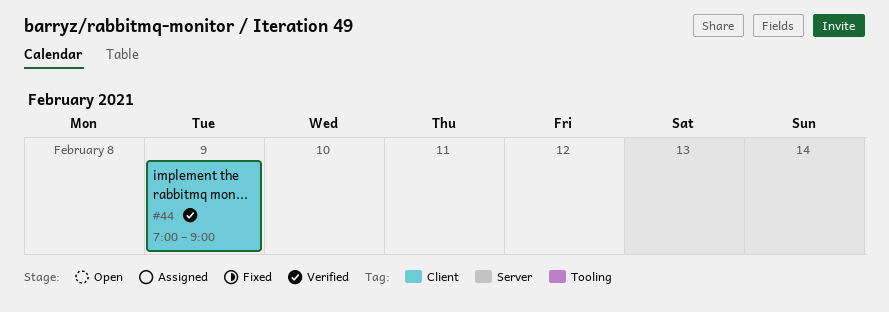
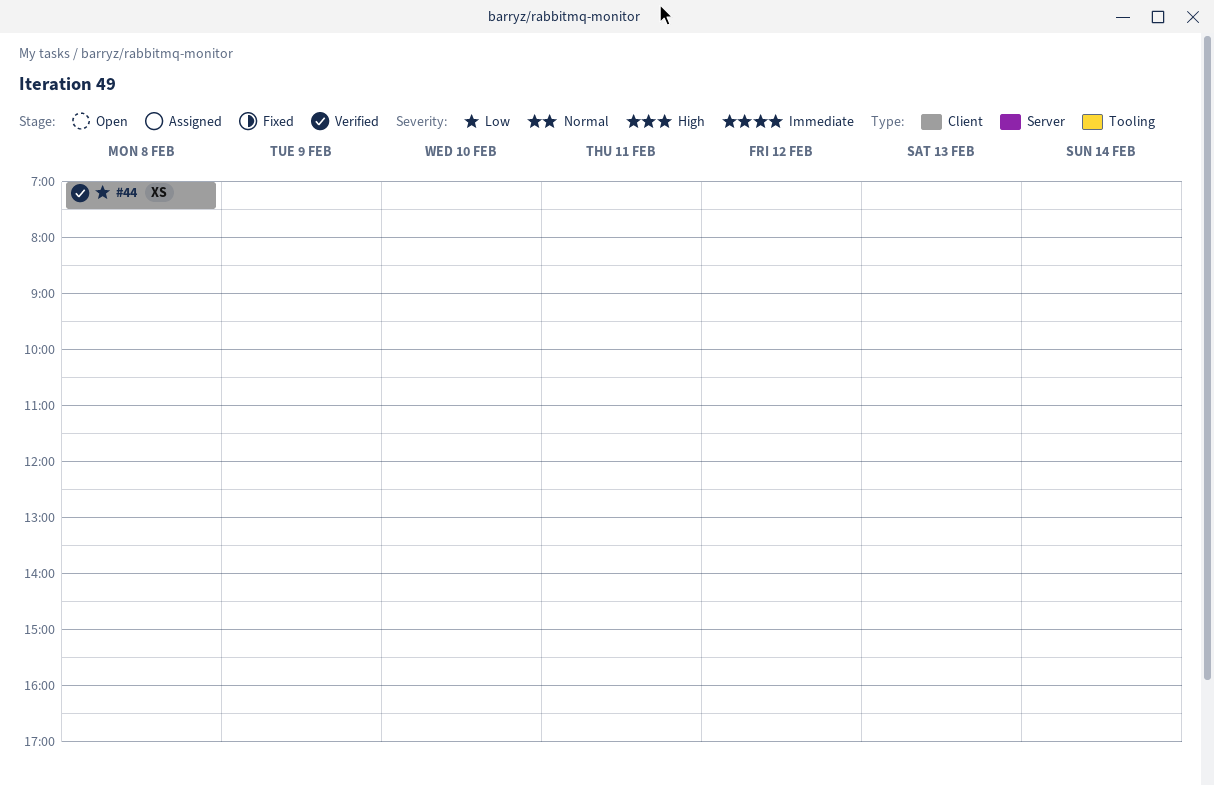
#44, day: Feb 9 -> Feb 8
#44, ends: 09:00 -> 07:30

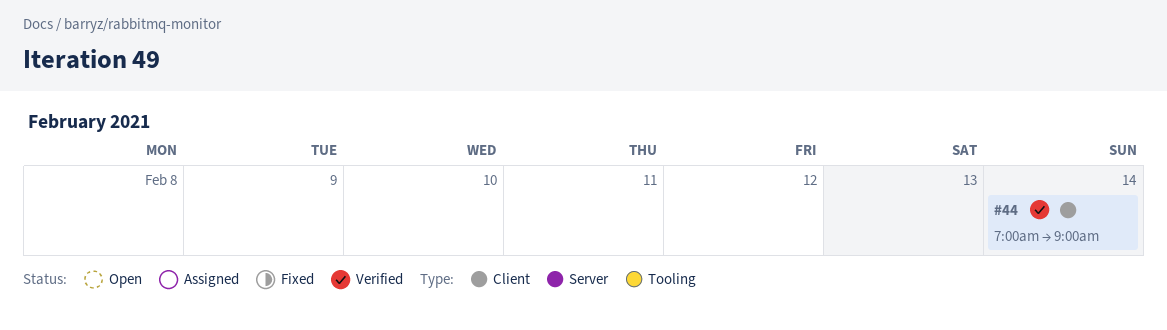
#44, day: Feb 8 -> Feb 14
#44, ends: 07:30 -> 09:00

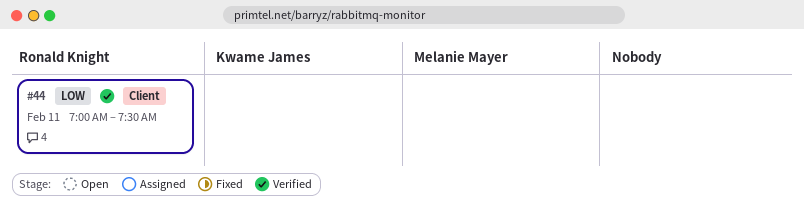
#44, day: Feb 14 -> Feb 11
#44, ends: 09:00 -> 07:30

